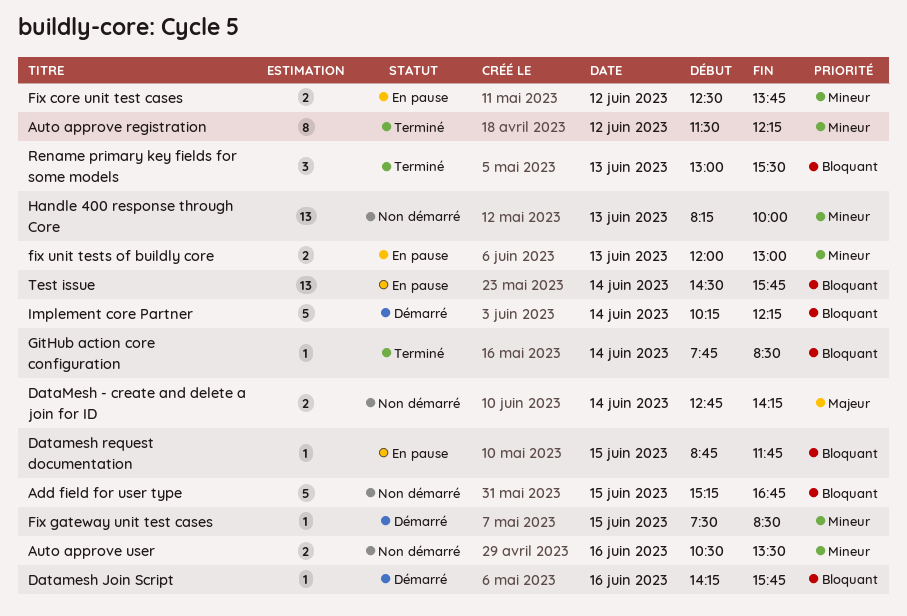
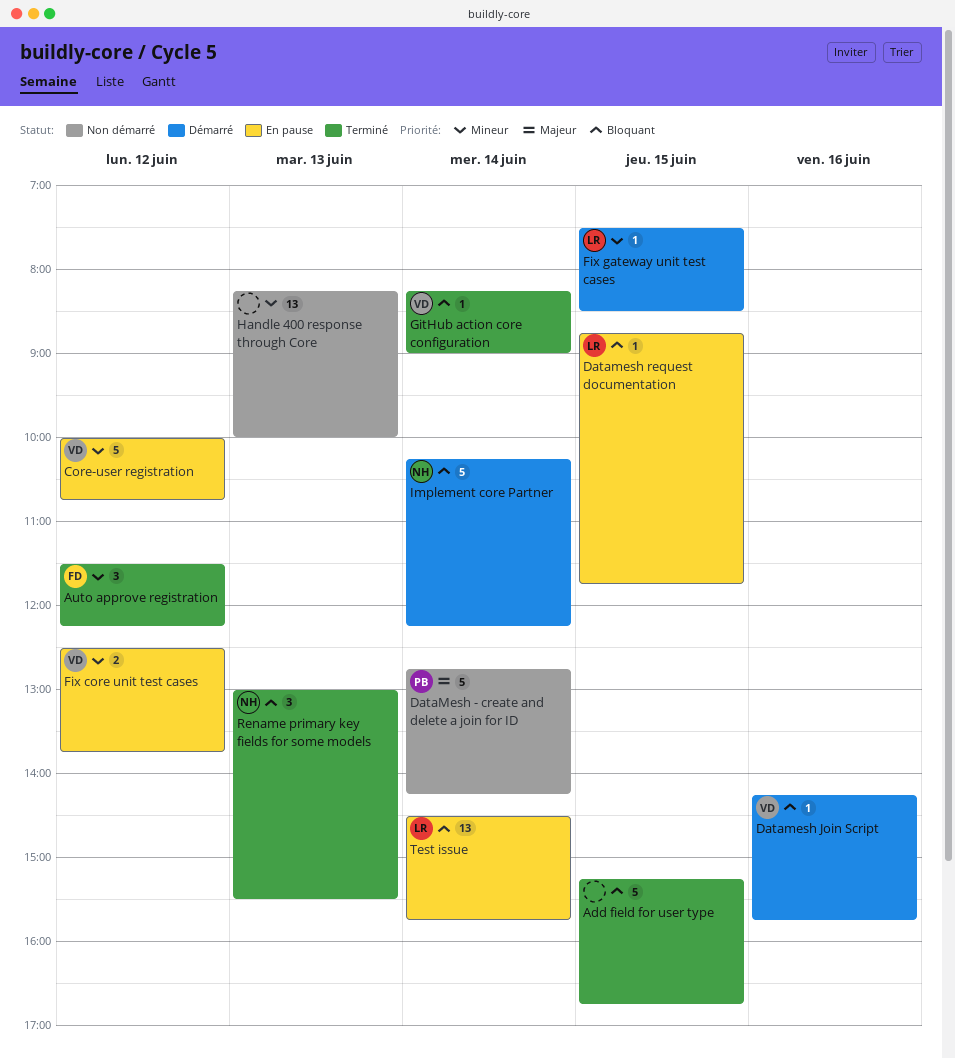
Add field for user type, status: Non démarré -> Terminé
Auto approve registration, estimate: 8 -> 3
Auto approve user: present -> none
Core-user registration: none -> present
DataMesh - create and delete a join for ID, estimate: 2 -> 5
fix unit tests of buildly core: present -> none
GitHub action core configuration, begins: 07:45 -> 08:15
GitHub action core configuration, ends: 08:30 -> 09:00

